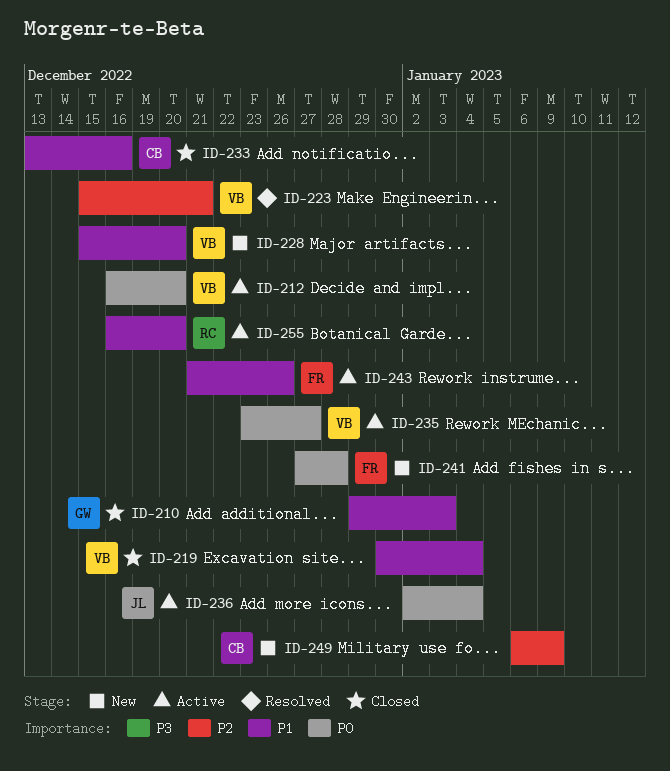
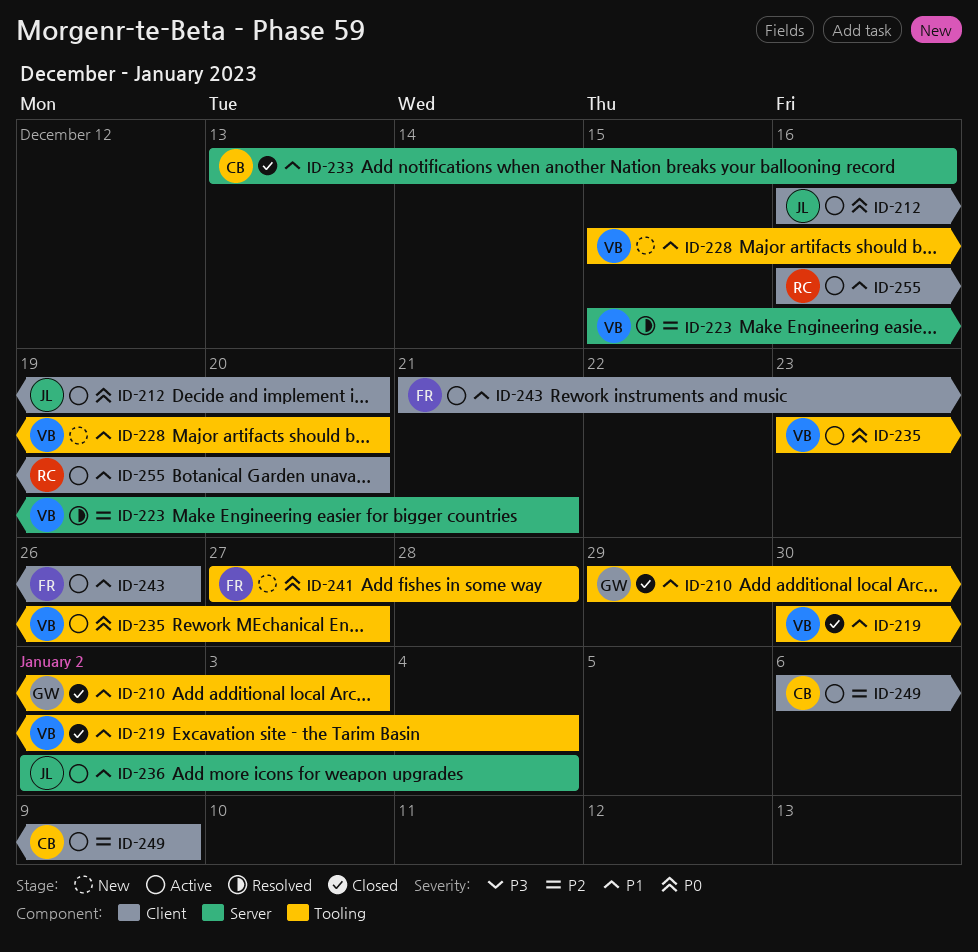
ID-212, owner: VB -> JL
ID-236, priority: P0 -> P1
ID-249, status: New -> Active

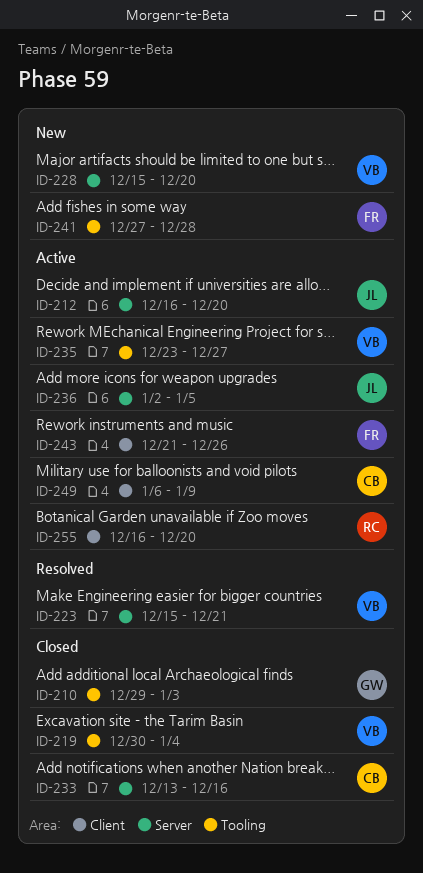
ID-212, label: Client -> Server
ID-228, label: Tooling -> Server
ID-236, due: Jan 4 -> Jan 5

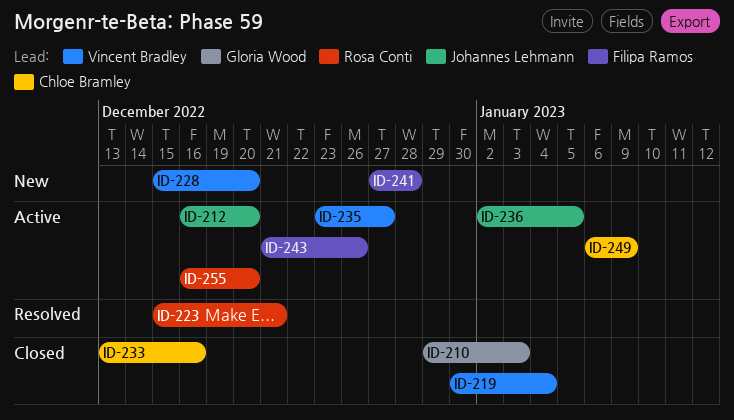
ID-223, owner: Vincent Bradley -> Rosa Conti

